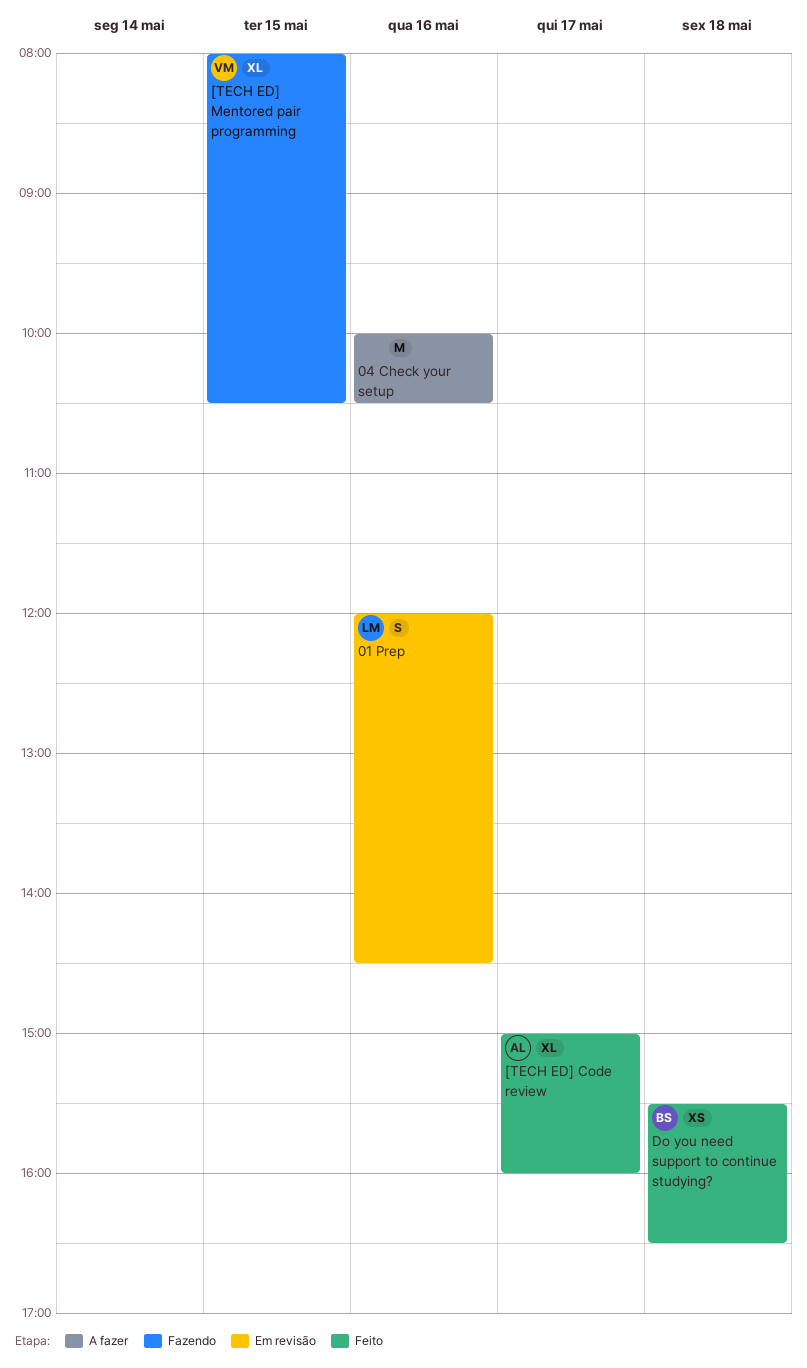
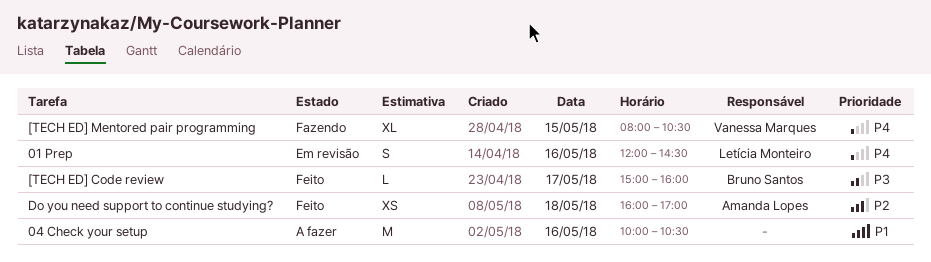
[TECH ED] Code review, owner: Amanda Lopes -> Bruno Santos
[TECH ED] Code review, estimate: XL -> L
Do you need support to continue studying?, owner: Bruno Santos -> Amanda Lopes
Do you need support to continue studying?, begins: 15:30 -> 16:00
Do you need support to continue studying?, ends: 16:30 -> 17:00

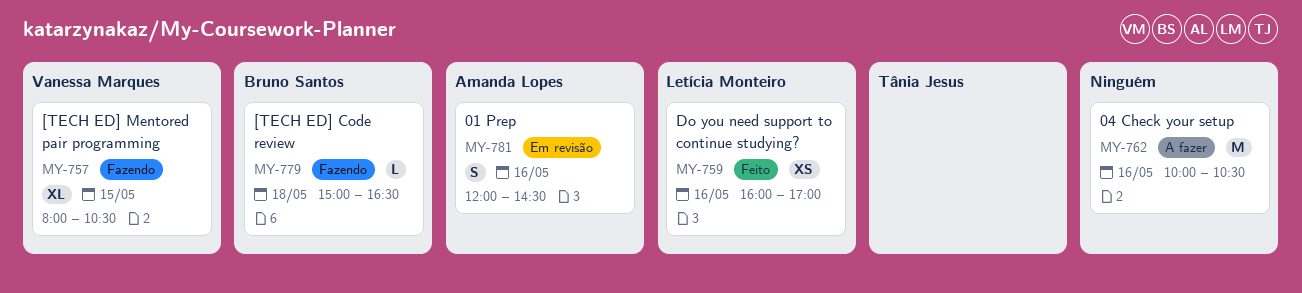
01 Prep, owner: Letícia Monteiro -> Amanda Lopes
[TECH ED] Code review, status: Feito -> Fazendo
[TECH ED] Code review, day: May 17 -> May 18
[TECH ED] Code review, ends: 16:00 -> 16:30
Do you need support to continue studying?, owner: Amanda Lopes -> Letícia Monteiro
Do you need support to continue studying?, day: May 18 -> May 16

